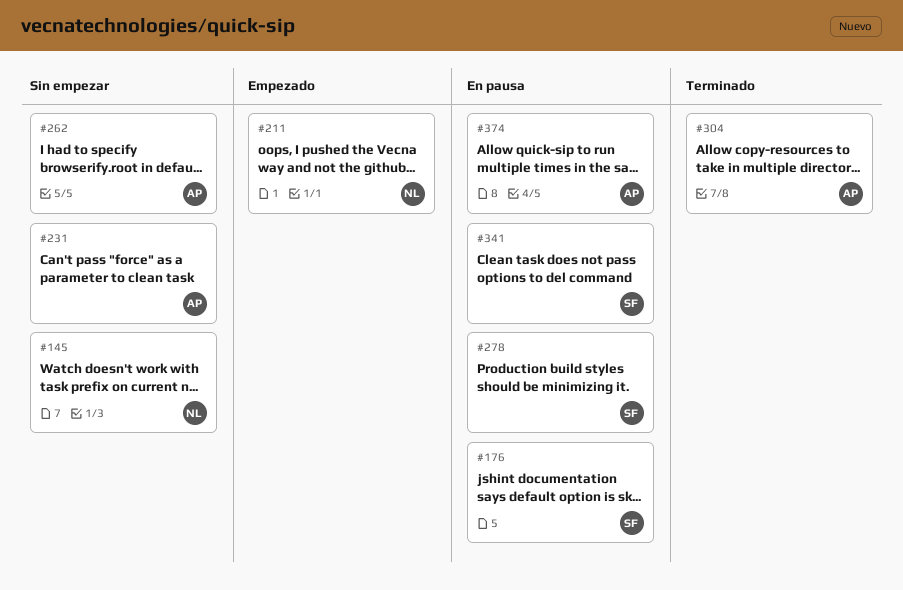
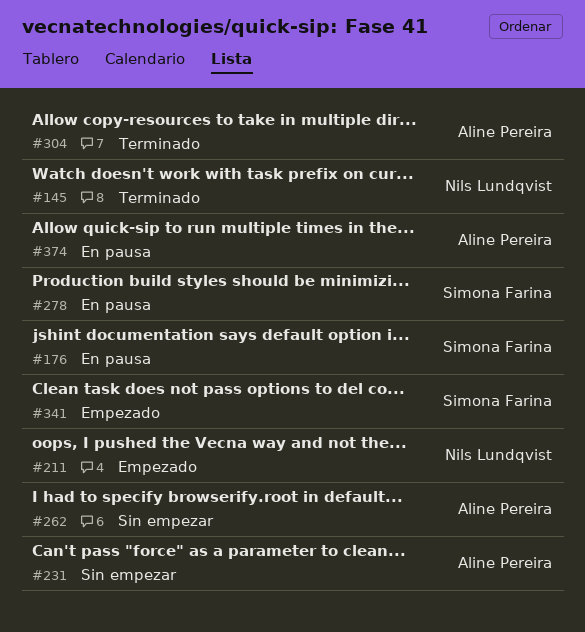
#145, status: Sin empezar -> Terminado
#341, status: En pausa -> Empezado

